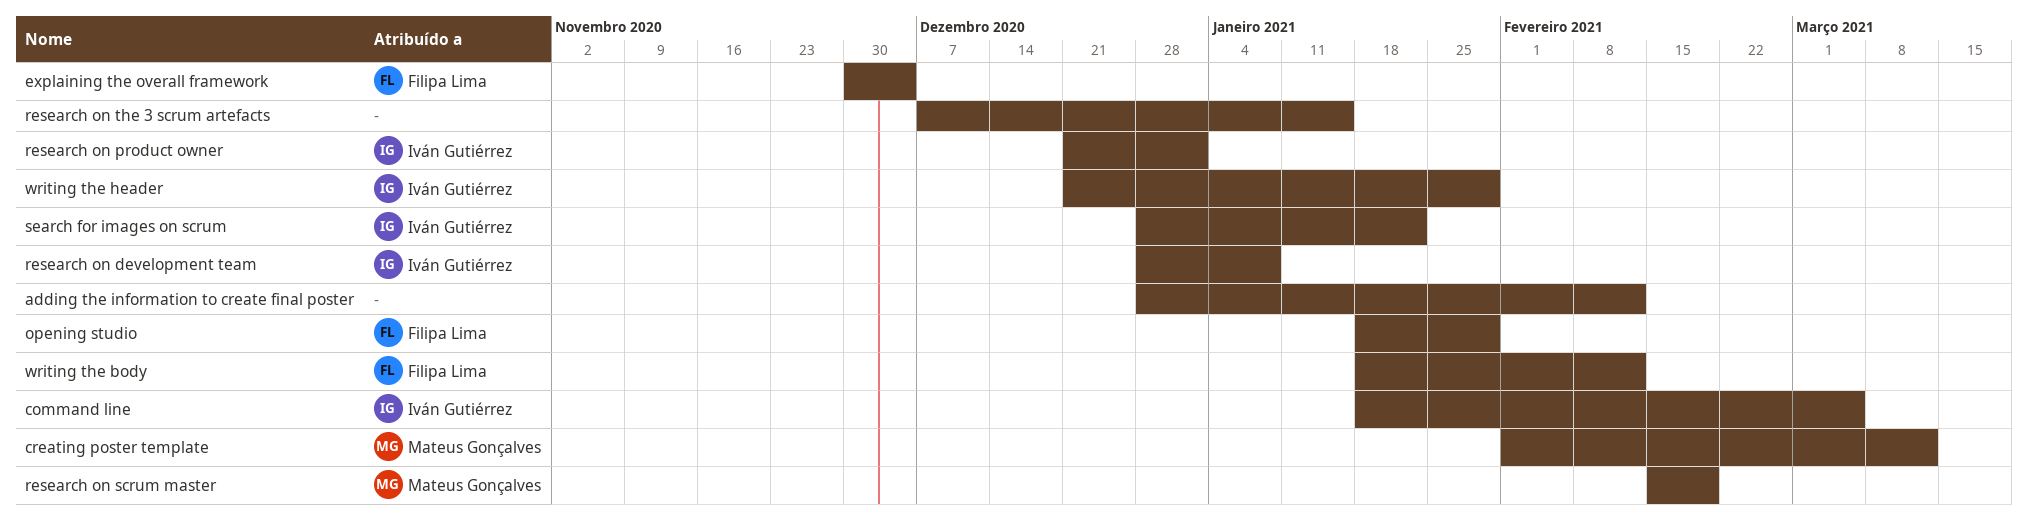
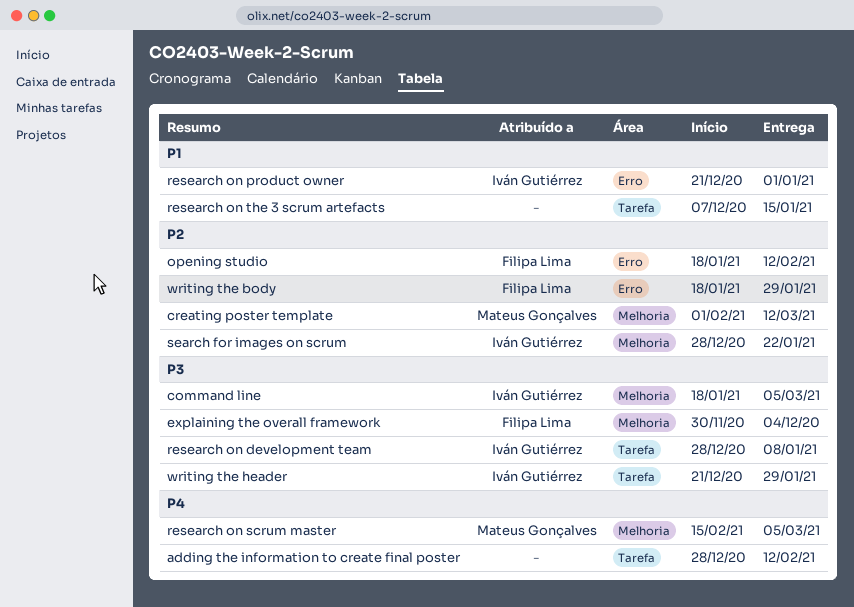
opening studio, due: Jan 29 -> Feb 12
research on scrum master, due: Feb 19 -> Mar 5
writing the body, due: Feb 12 -> Jan 29

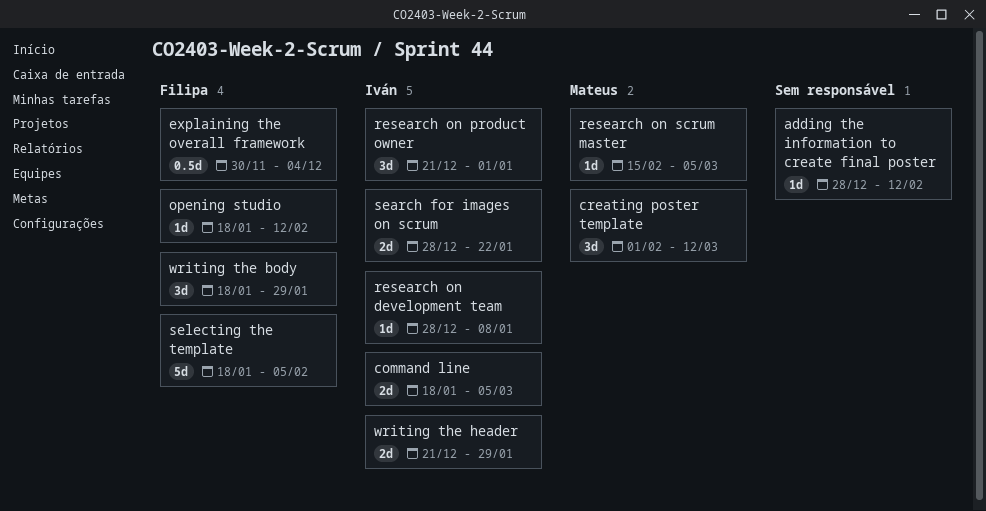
research on the 3 scrum artefacts: present -> none
selecting the template: none -> present

